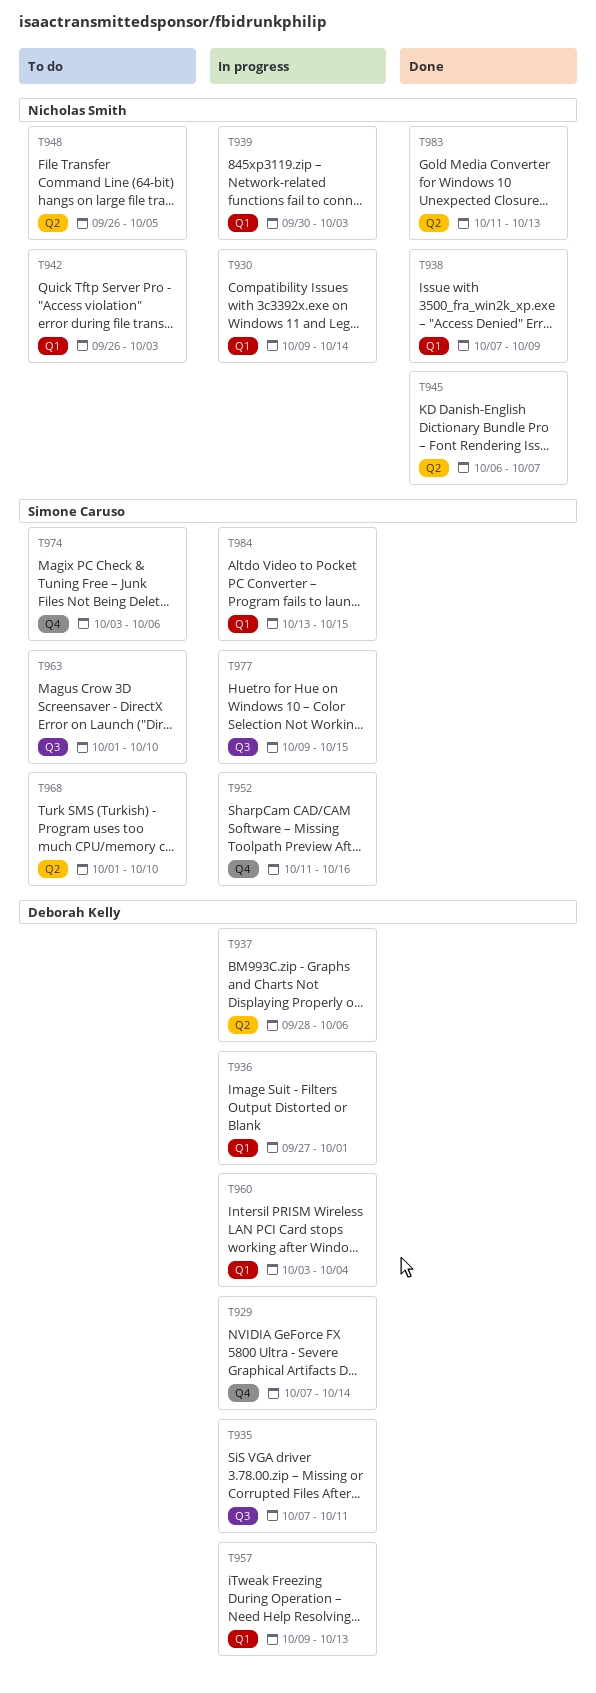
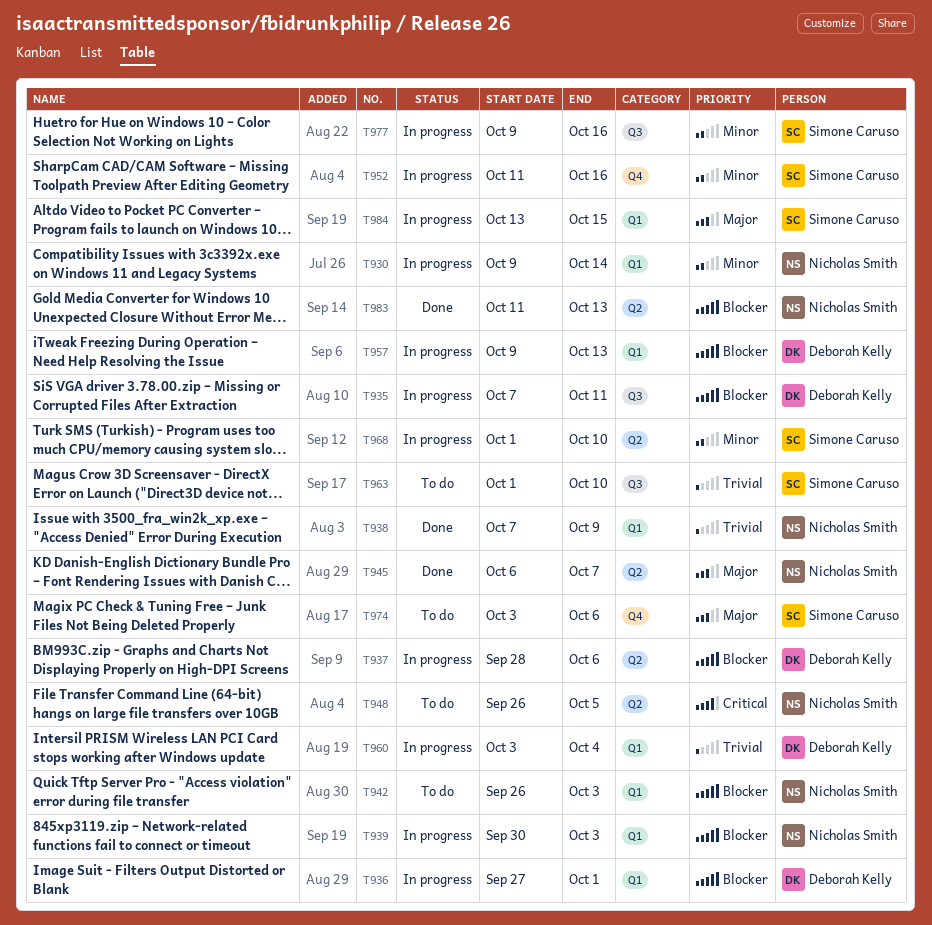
T929: present -> none
T968, status: To do -> In progress
T977, due: Oct 15 -> Oct 16

